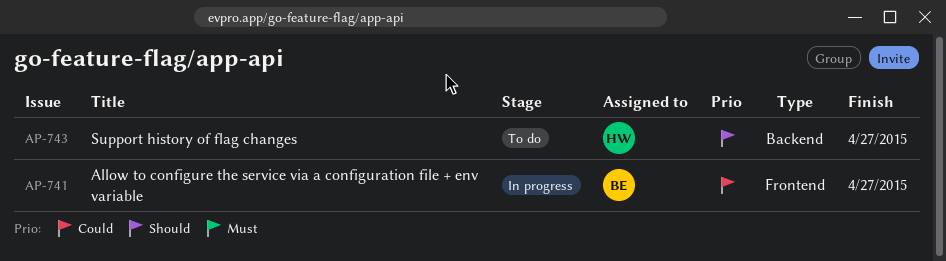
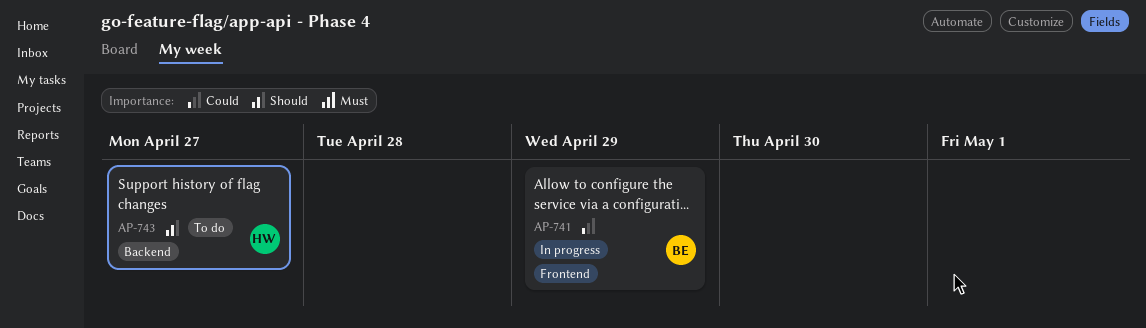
AP-741, due: Apr 27 -> Apr 29

